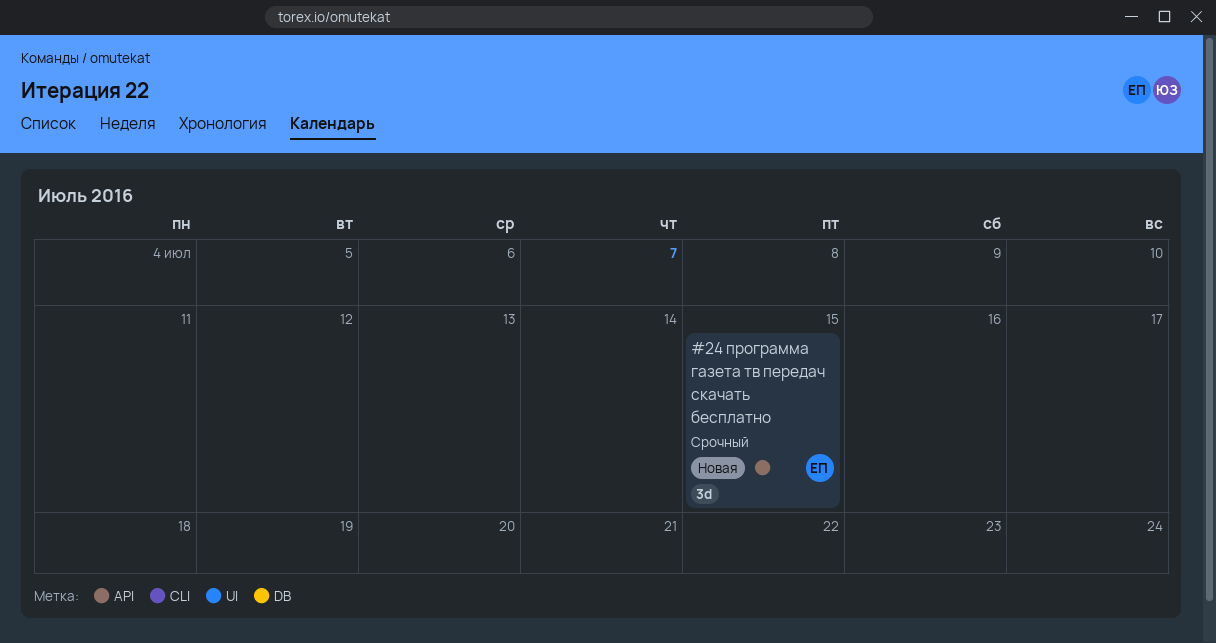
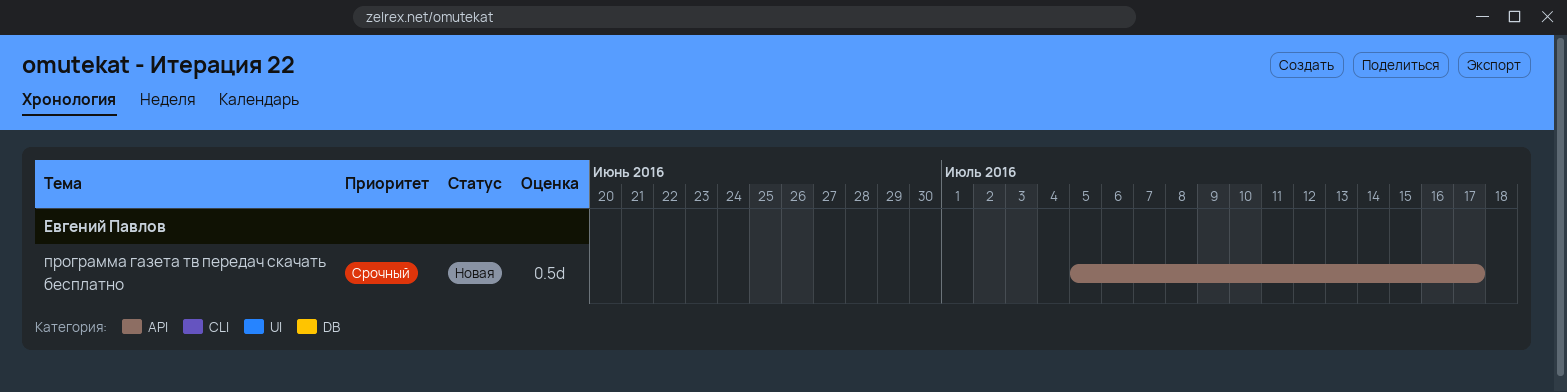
программа газета тв передач скачать бесплатно, estimate: 3d -> 0.5d
программа газета тв передач скачать бесплатно, due: Jul 15 -> Jul 17

